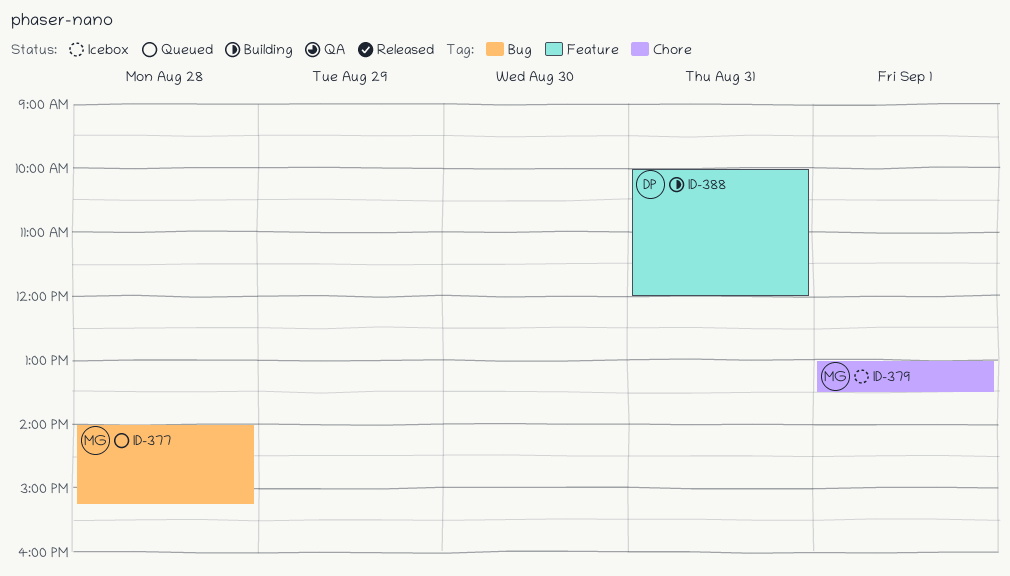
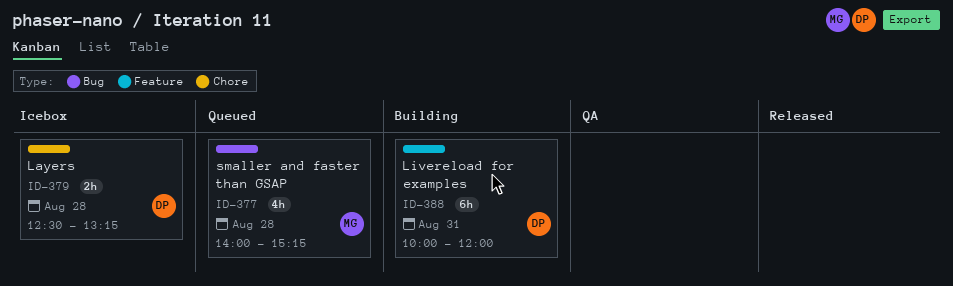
ID-379, owner: MG -> DP
ID-379, day: Sep 1 -> Aug 28
ID-379, begins: 13:00 -> 12:30
ID-379, ends: 13:30 -> 13:15

